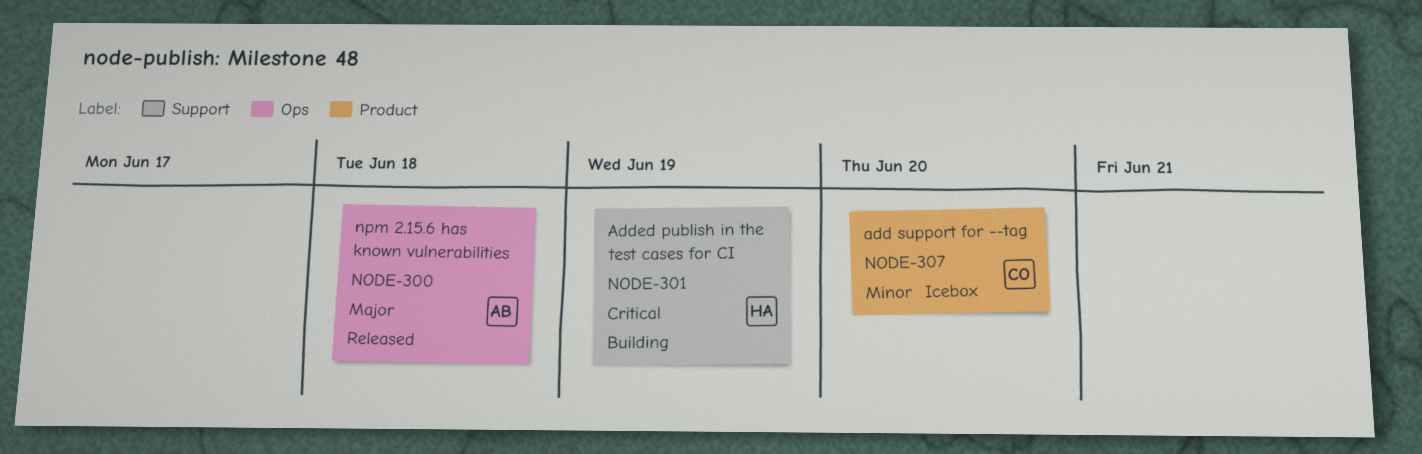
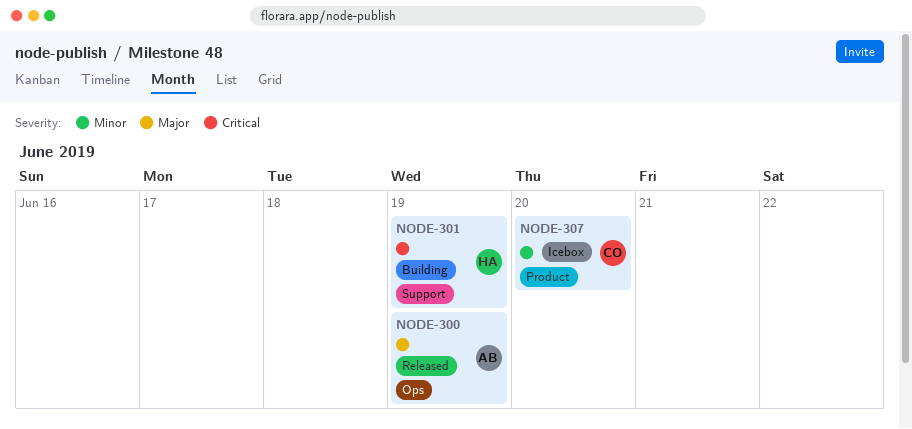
NODE-300, due: Jun 18 -> Jun 19

